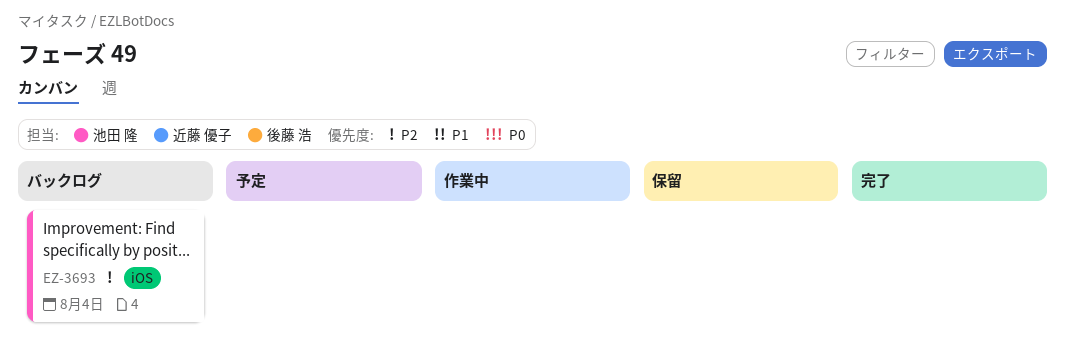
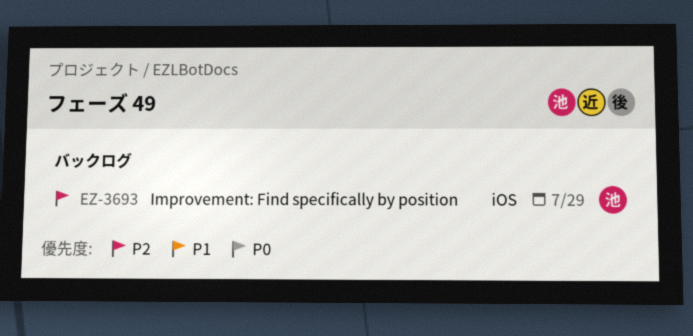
EZ-3693, due: Aug 4 -> Jul 29

